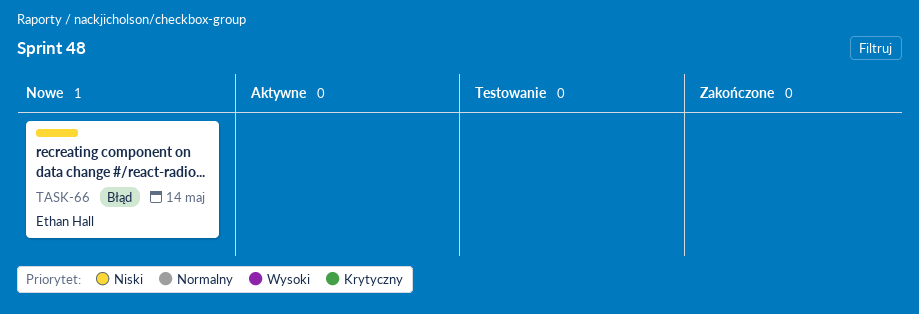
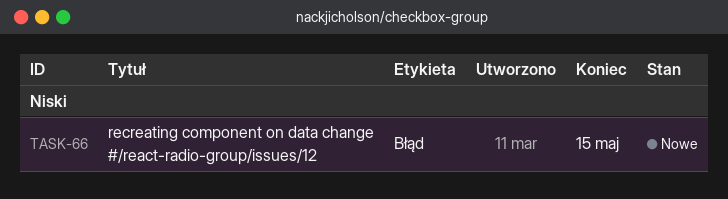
TASK-66, due: May 14 -> May 15

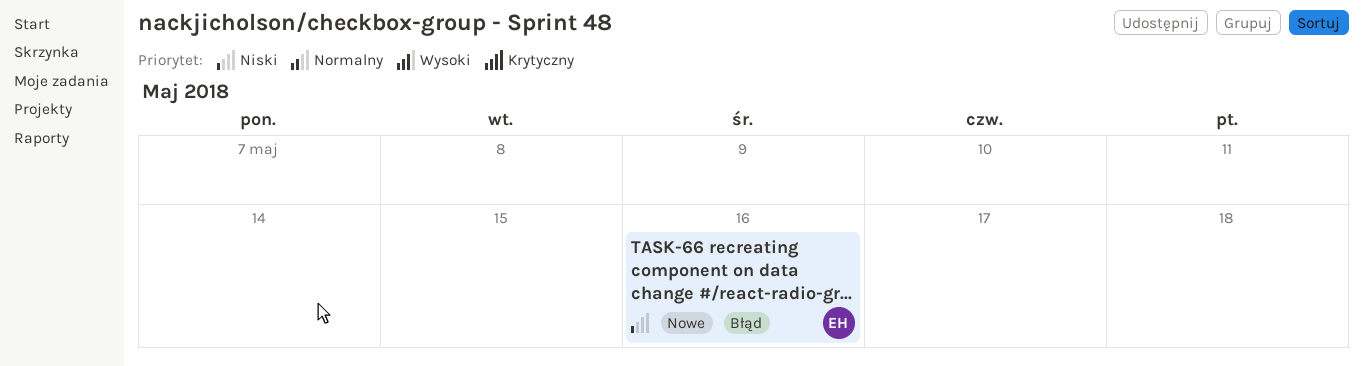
TASK-66, due: May 15 -> May 16

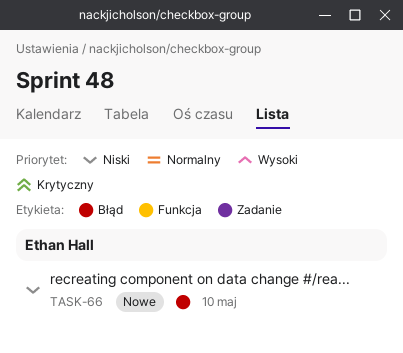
TASK-66, due: May 16 -> May 10

